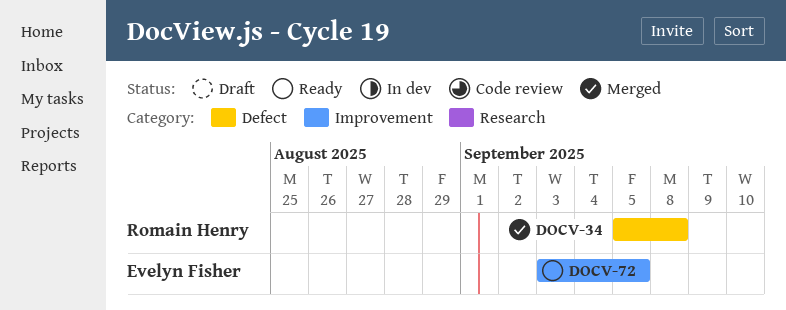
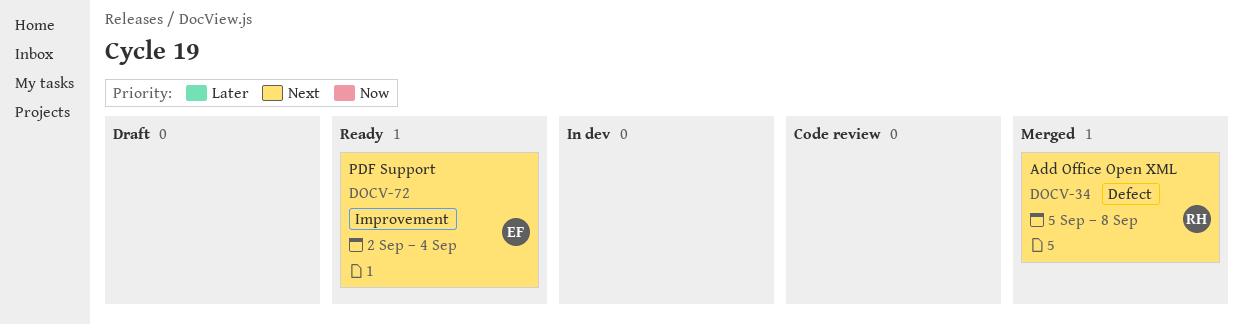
DOCV-72, start: Sep 3 -> Sep 2
DOCV-72, due: Sep 5 -> Sep 4

